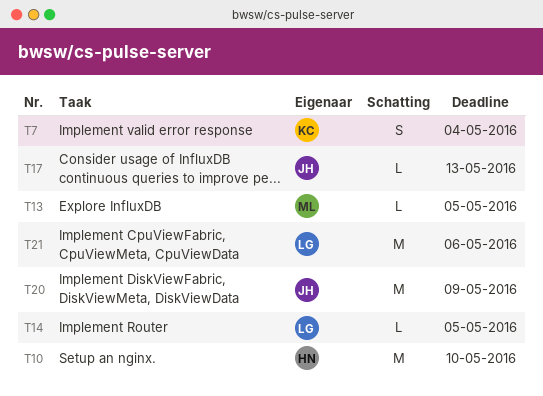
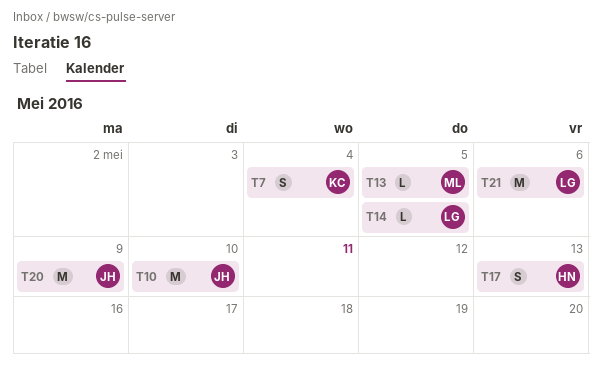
T10, owner: HN -> JH
T17, owner: JH -> HN
T17, estimate: L -> S

